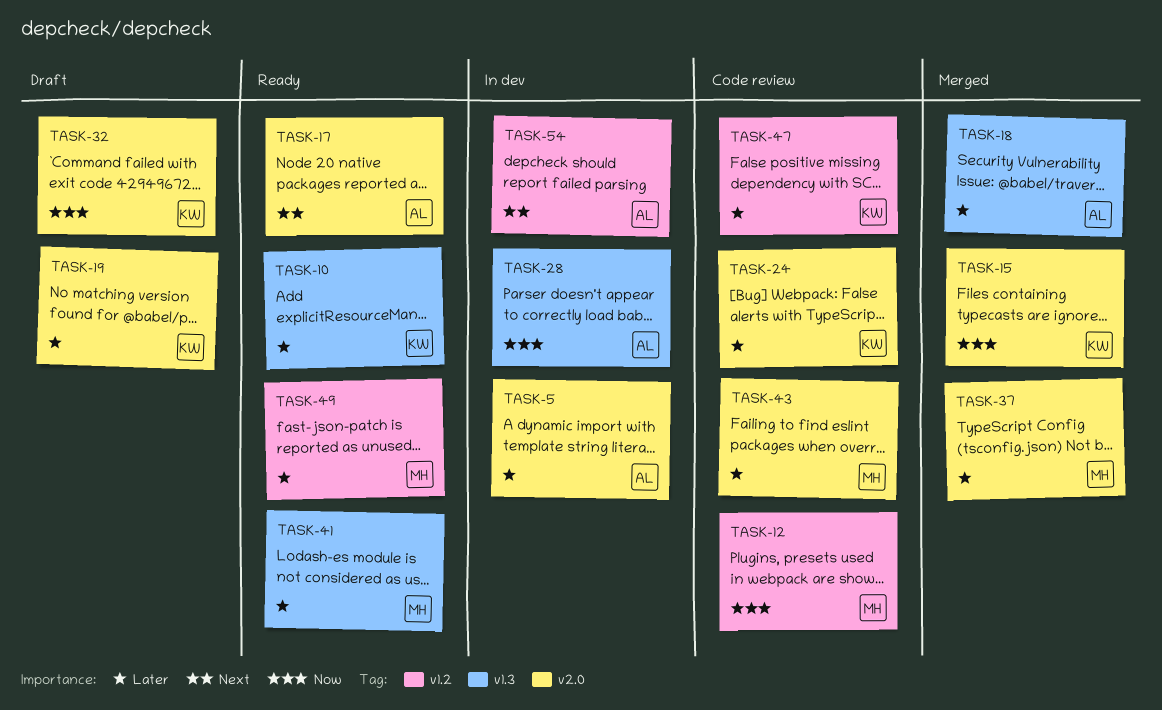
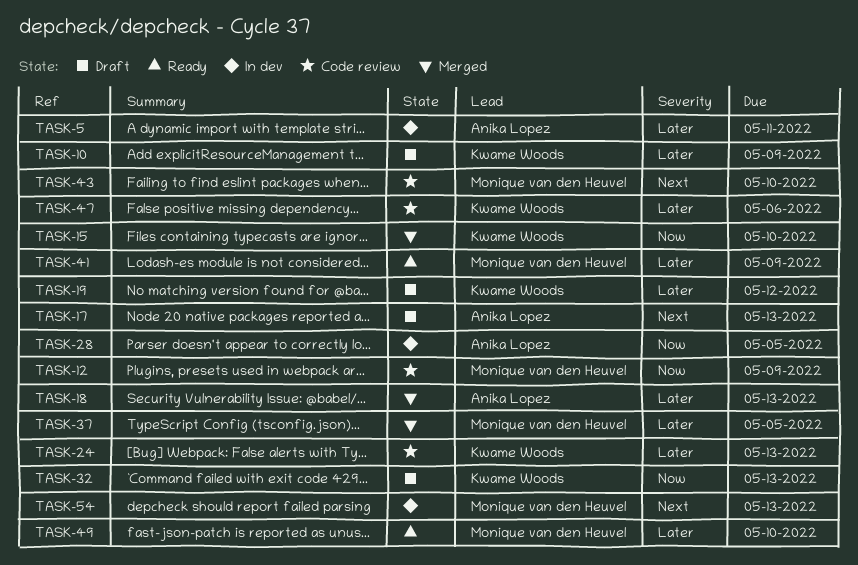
TASK-10, status: Ready -> Draft
TASK-17, status: Ready -> Draft
TASK-43, priority: Later -> Next
TASK-54, owner: Anika Lopez -> Monique van den Heuvel

